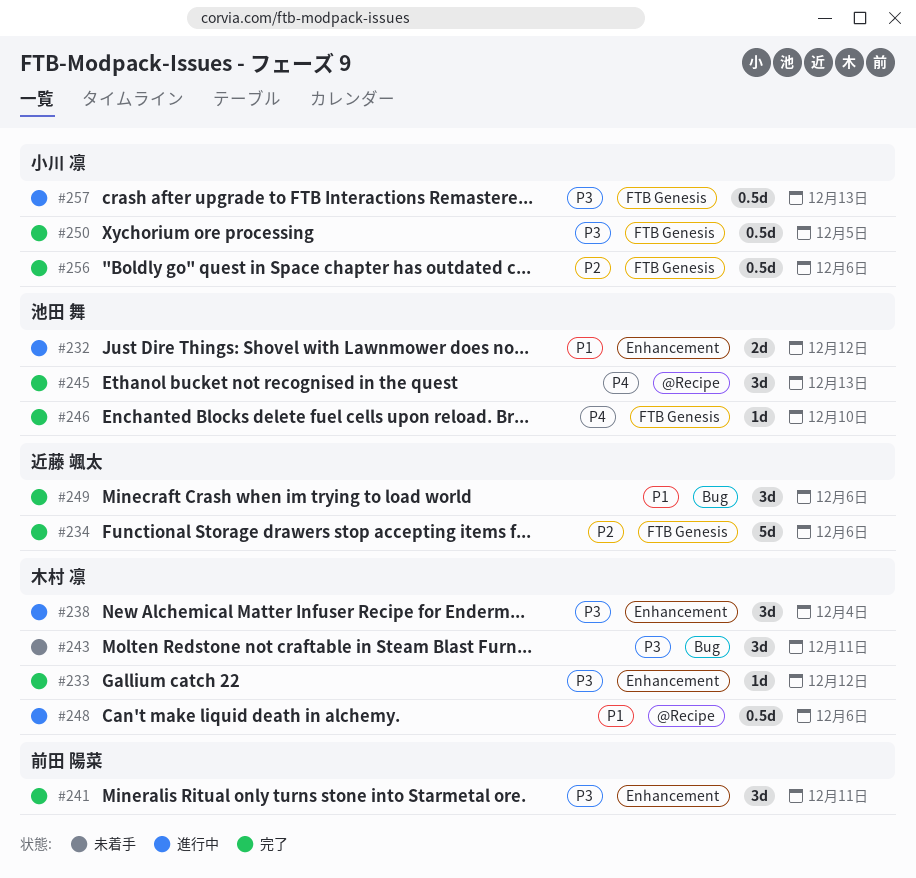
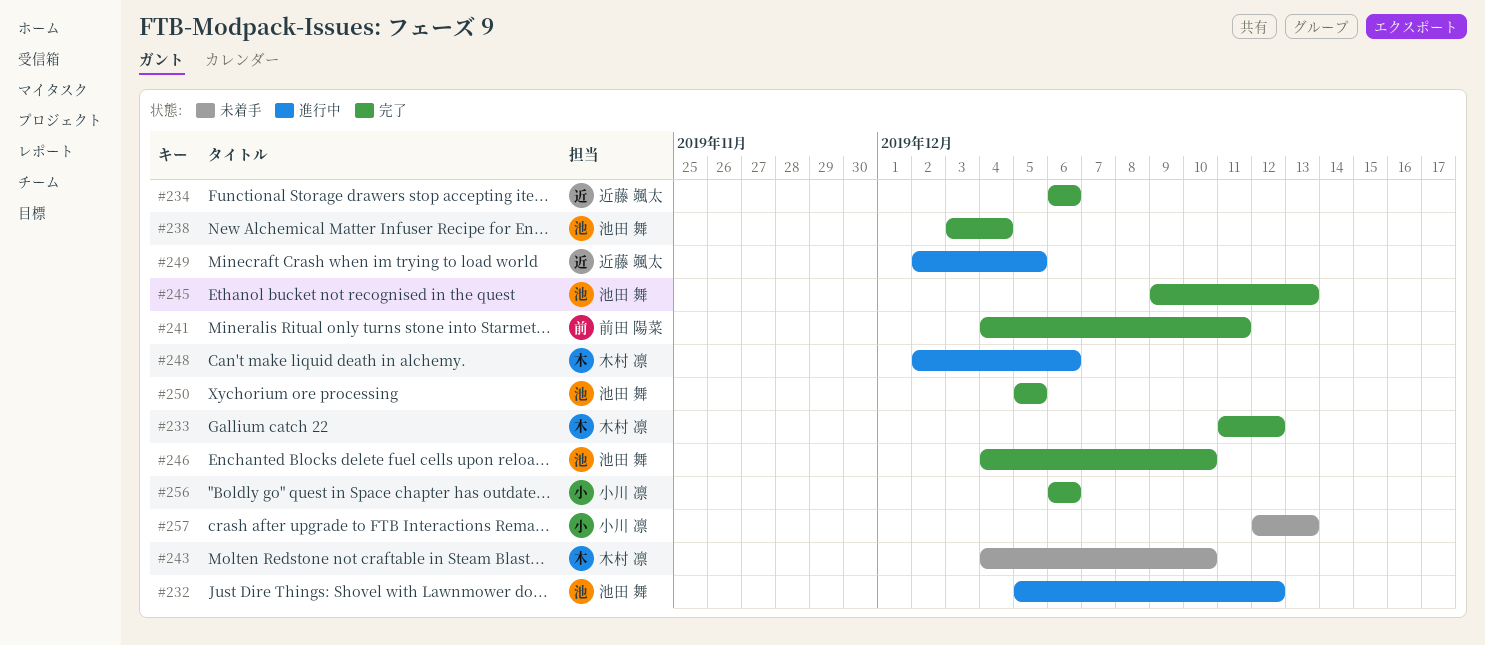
#238, status: 進行中 -> 完了
#238, owner: 木村 凛 -> 池田 舞
#243, due: Dec 11 -> Dec 10
#249, status: 完了 -> 進行中
#249, due: Dec 6 -> Dec 5
#250, owner: 小川 凛 -> 池田 舞
#257, status: 進行中 -> 未着手

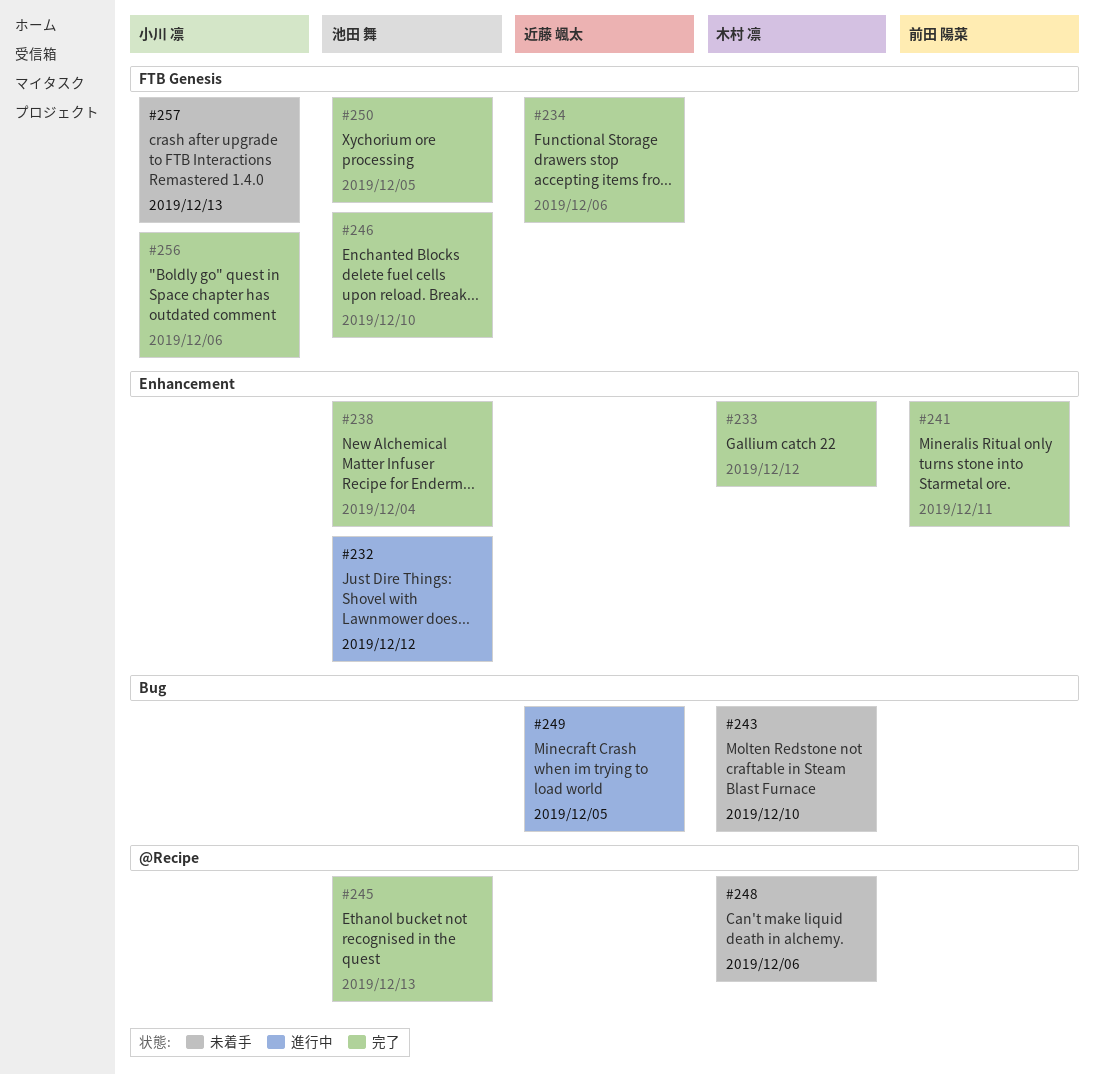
#248, status: 進行中 -> 未着手

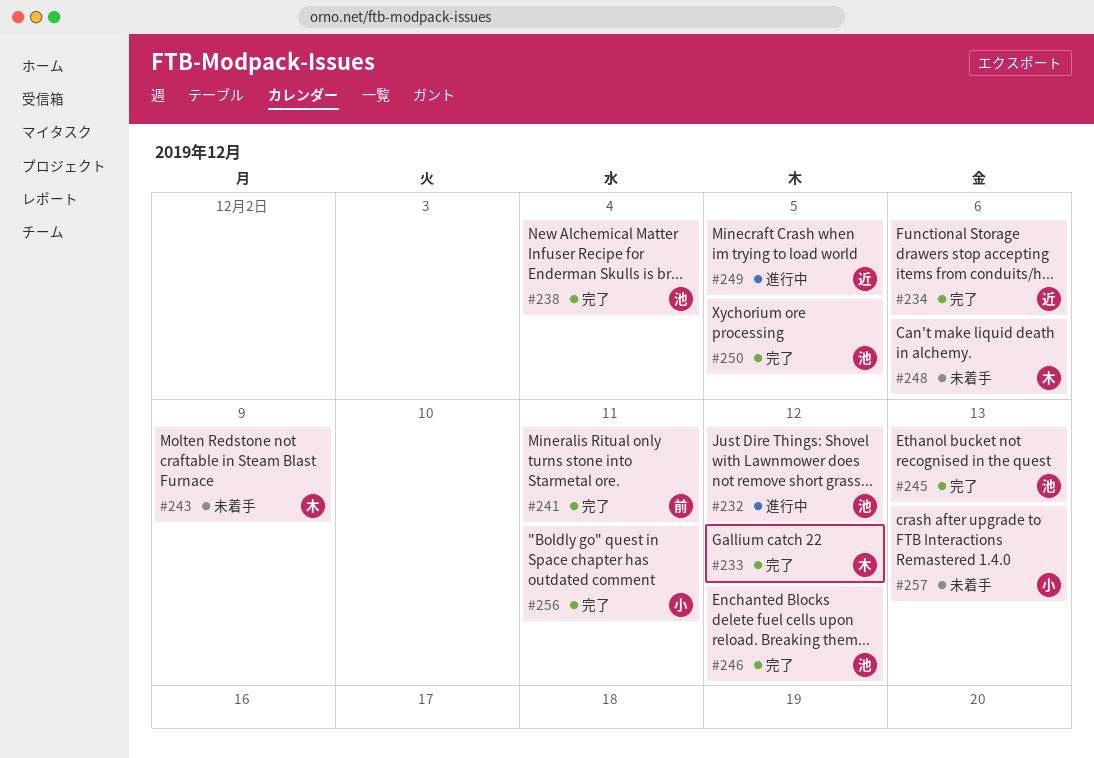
#243, due: Dec 10 -> Dec 9
#246, due: Dec 10 -> Dec 12
#256, due: Dec 6 -> Dec 11

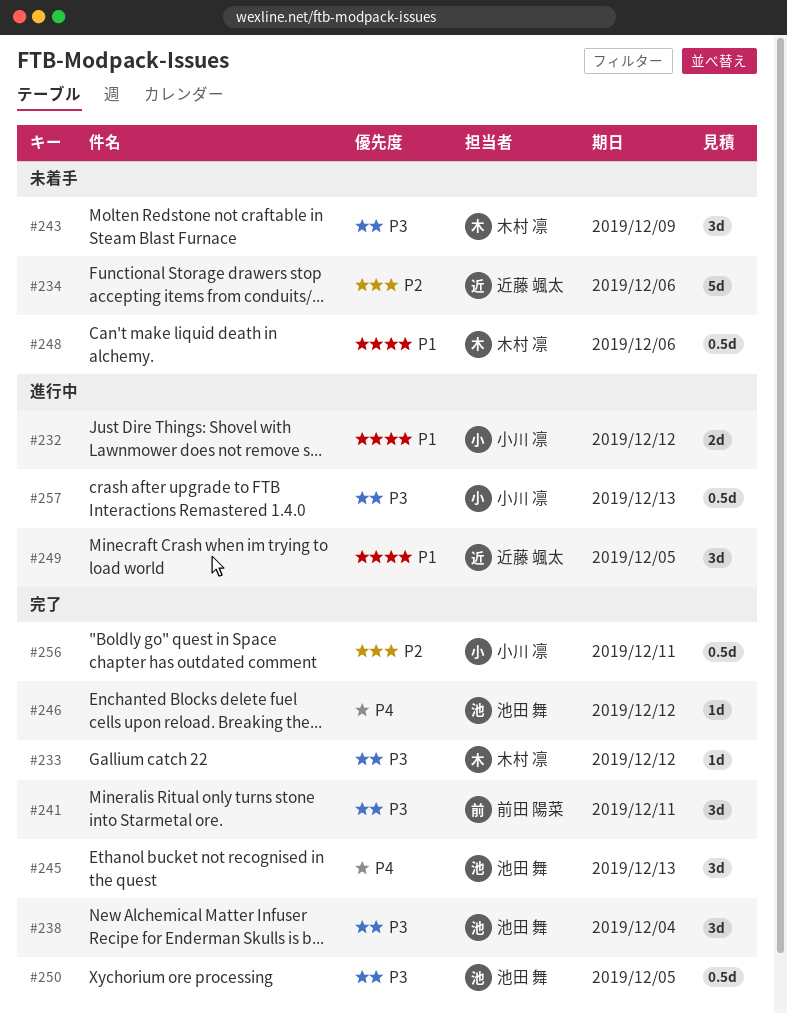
#232, owner: 池田 舞 -> 小川 凛
#234, status: 完了 -> 未着手
#257, status: 未着手 -> 進行中

